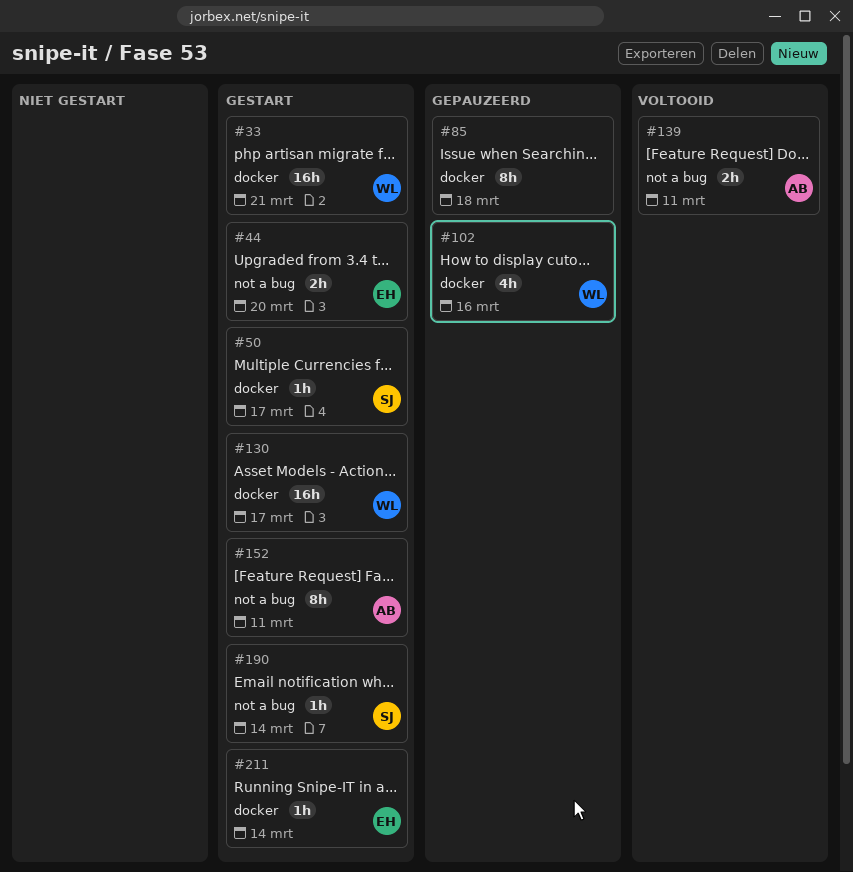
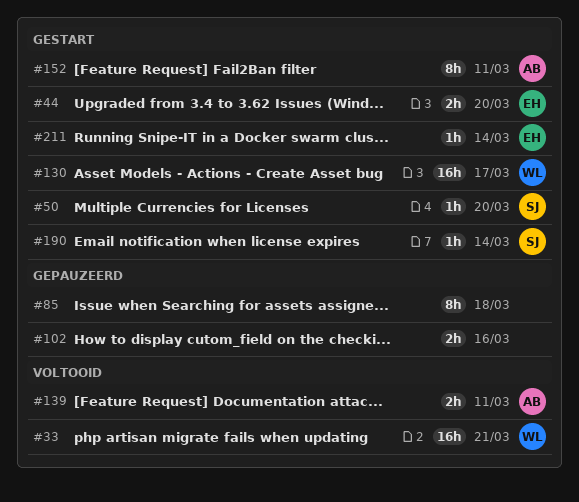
#33, status: Gestart -> Voltooid
#50, due: Mar 17 -> Mar 20
#102, owner: WL -> none
#102, estimate: 4h -> 2h

